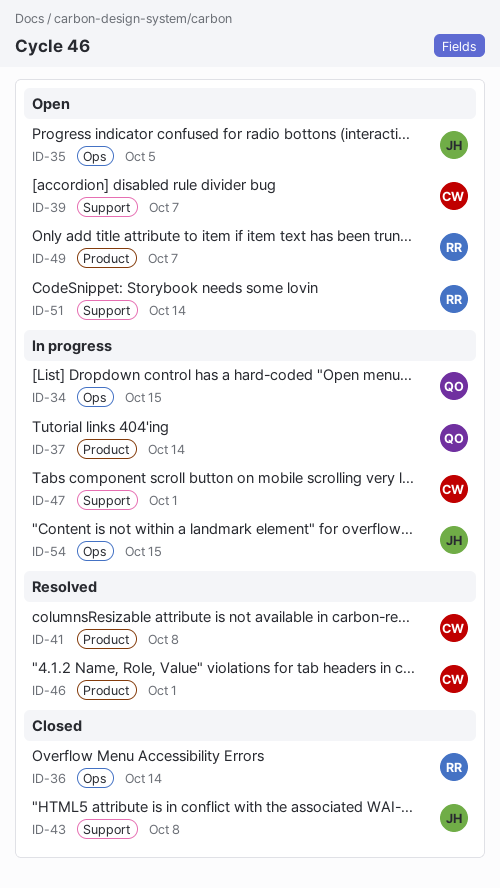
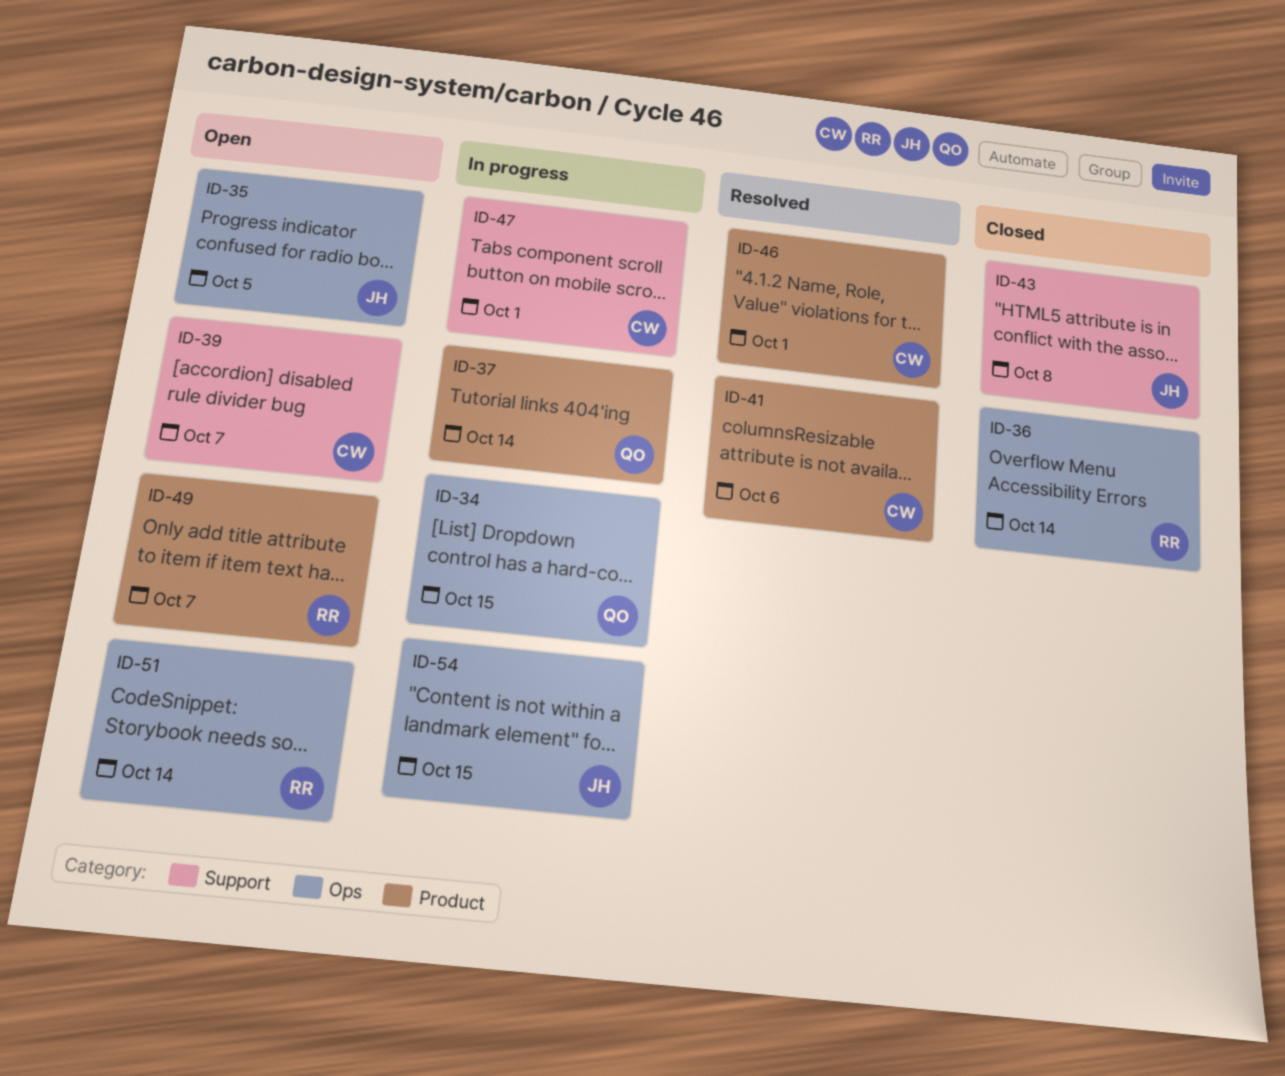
ID-41, due: Oct 8 -> Oct 6
ID-51, label: Support -> Ops

